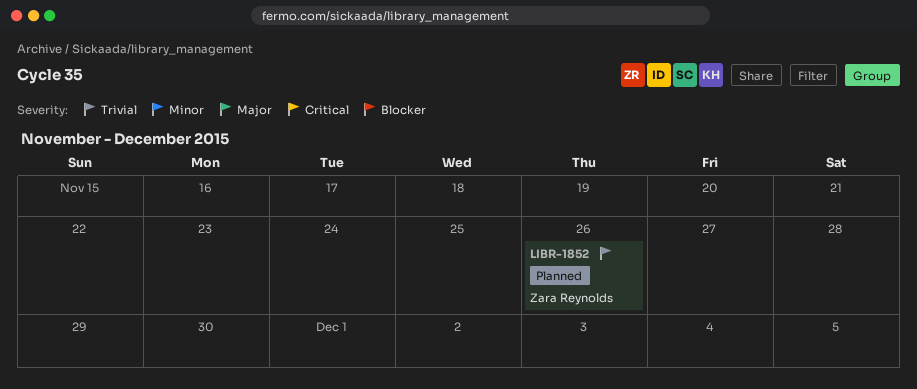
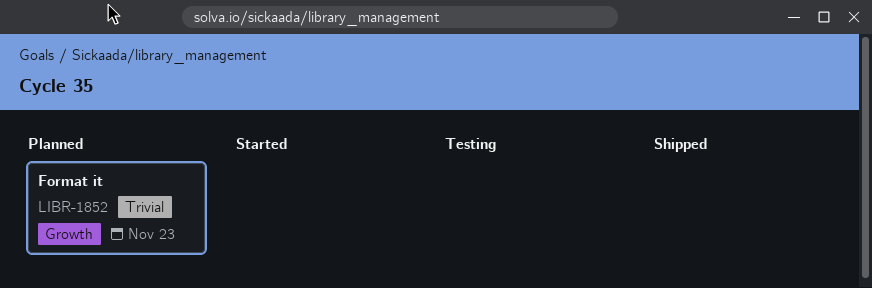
LIBR-1852, due: Nov 26 -> Nov 23

